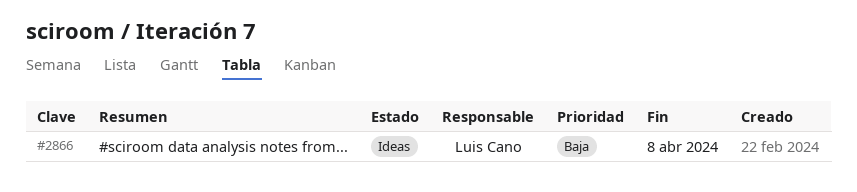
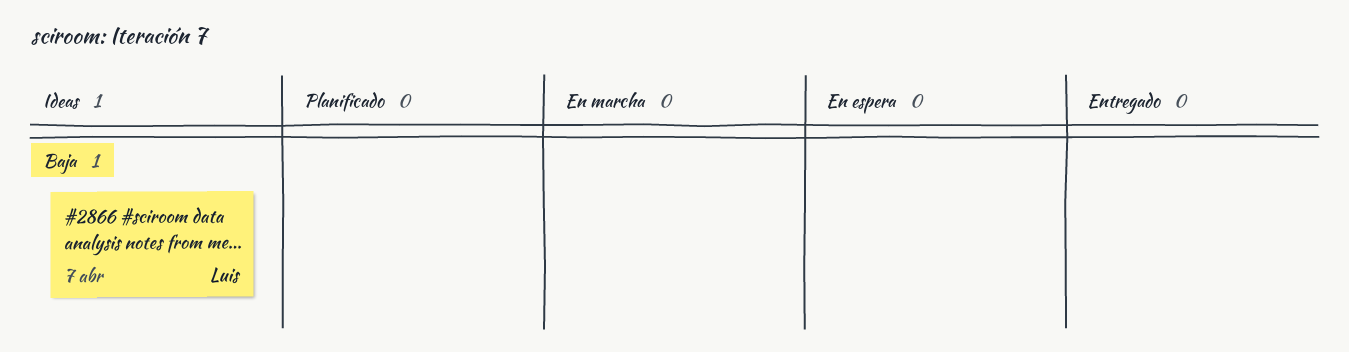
#2866, due: Apr 8 -> Apr 7

